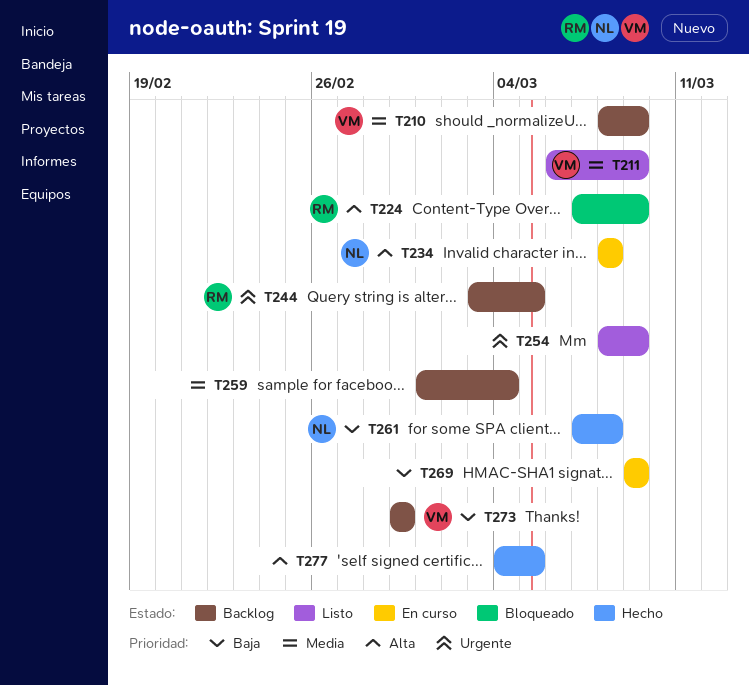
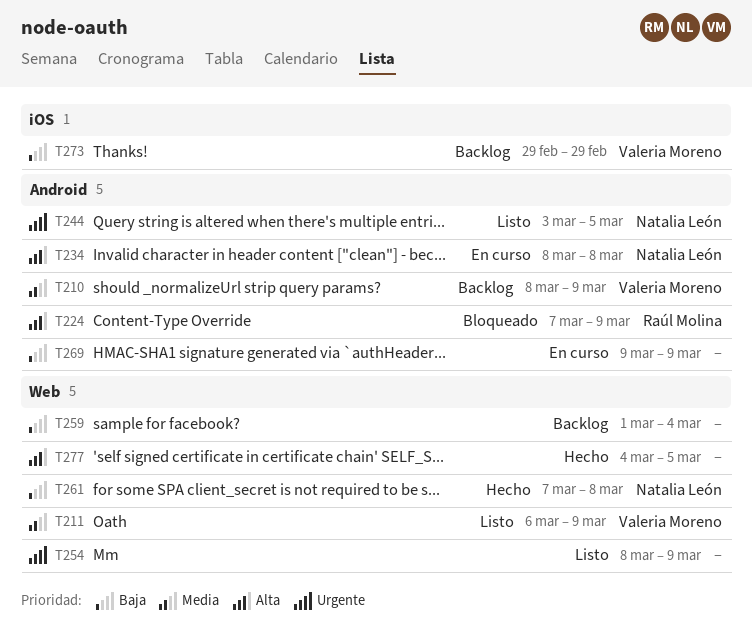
T244, status: Backlog -> Listo
T244, owner: Raúl Molina -> Natalia León
T259, priority: Media -> Baja

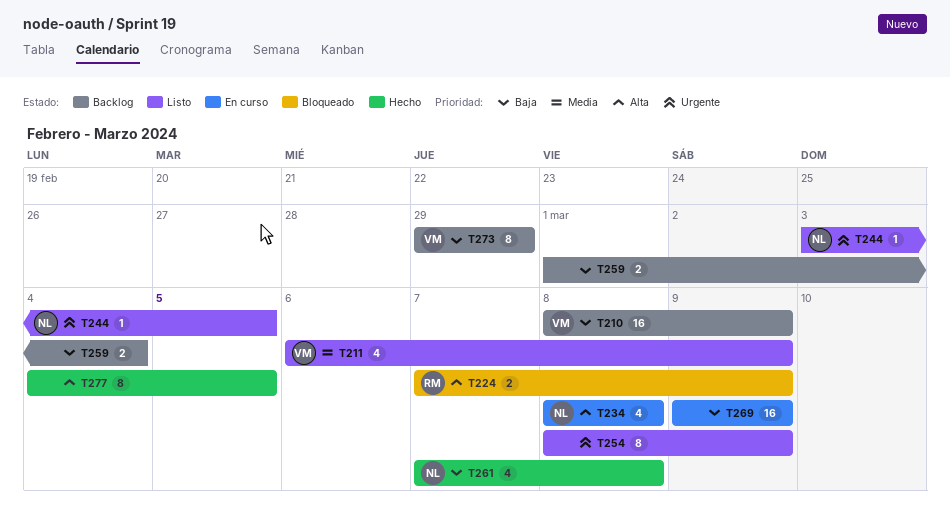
T210, priority: Media -> Baja

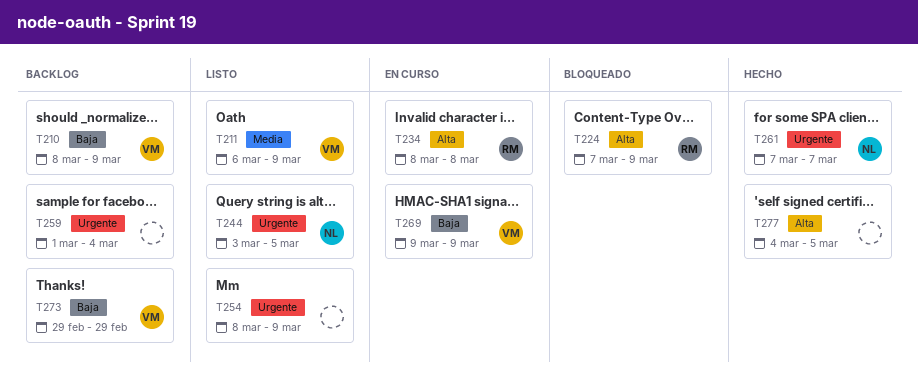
T234, owner: NL -> RM
T259, priority: Baja -> Urgente
T261, priority: Baja -> Urgente
T261, due: Mar 8 -> Mar 7
T269, owner: none -> VM

